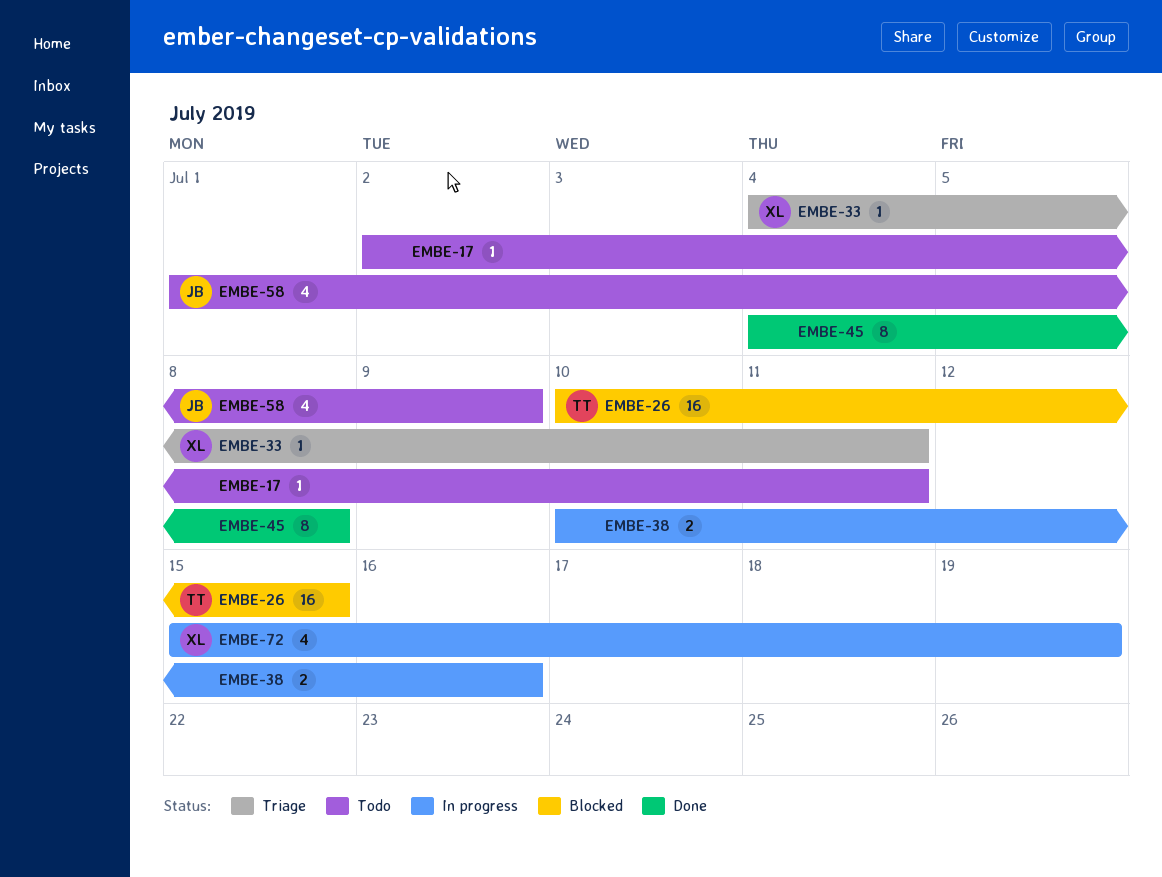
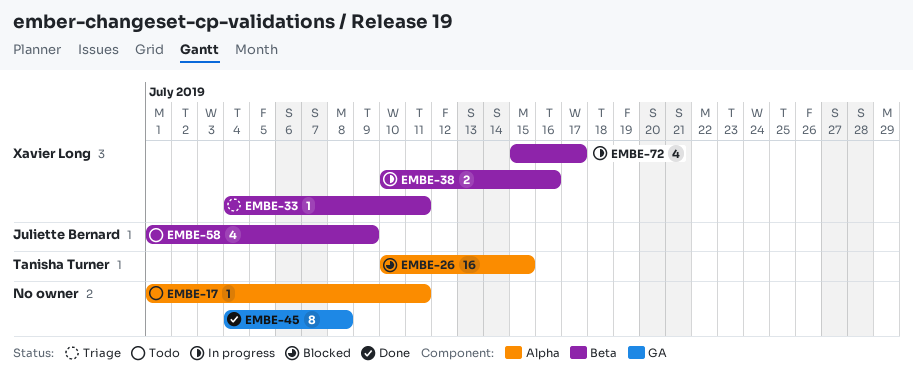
EMBE-17, start: Jul 2 -> Jul 1
EMBE-38, owner: none -> Xavier Long
EMBE-72, due: Jul 19 -> Jul 17

